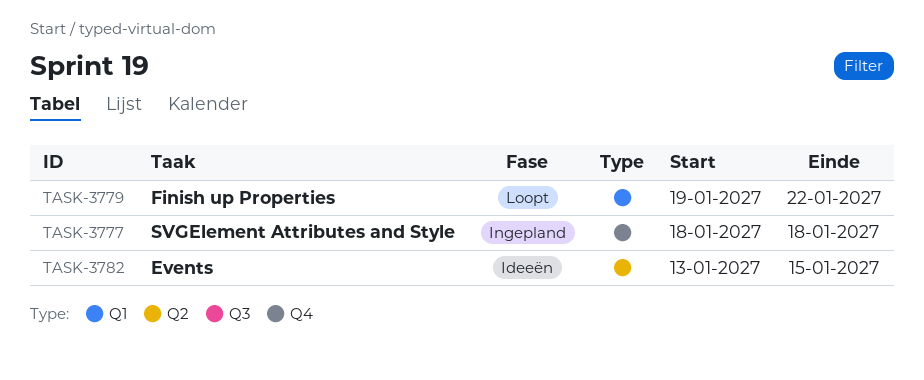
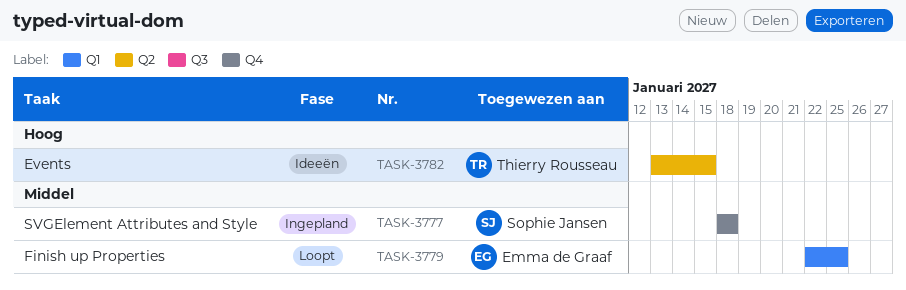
TASK-3779, start: Jan 19 -> Jan 22
TASK-3779, due: Jan 22 -> Jan 25

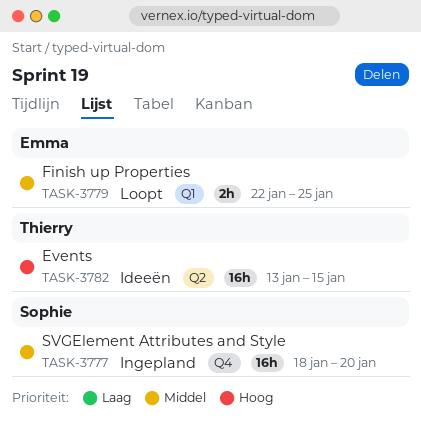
TASK-3777, due: Jan 18 -> Jan 20

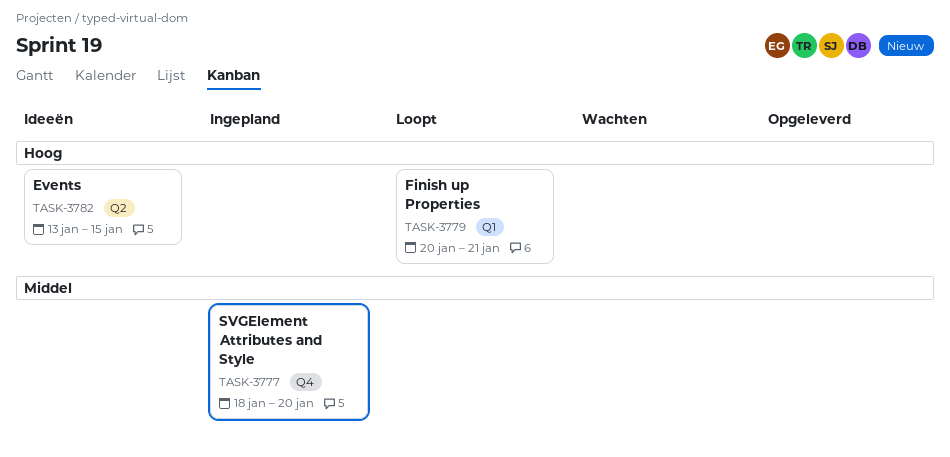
TASK-3779, priority: Middel -> Hoog
TASK-3779, start: Jan 22 -> Jan 20
TASK-3779, due: Jan 25 -> Jan 21

